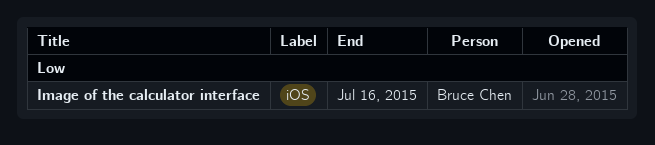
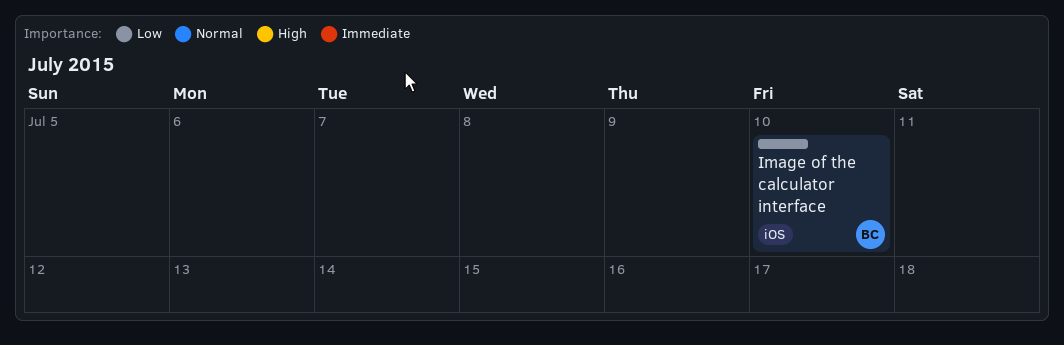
Image of the calculator interface, due: Jul 16 -> Jul 10

